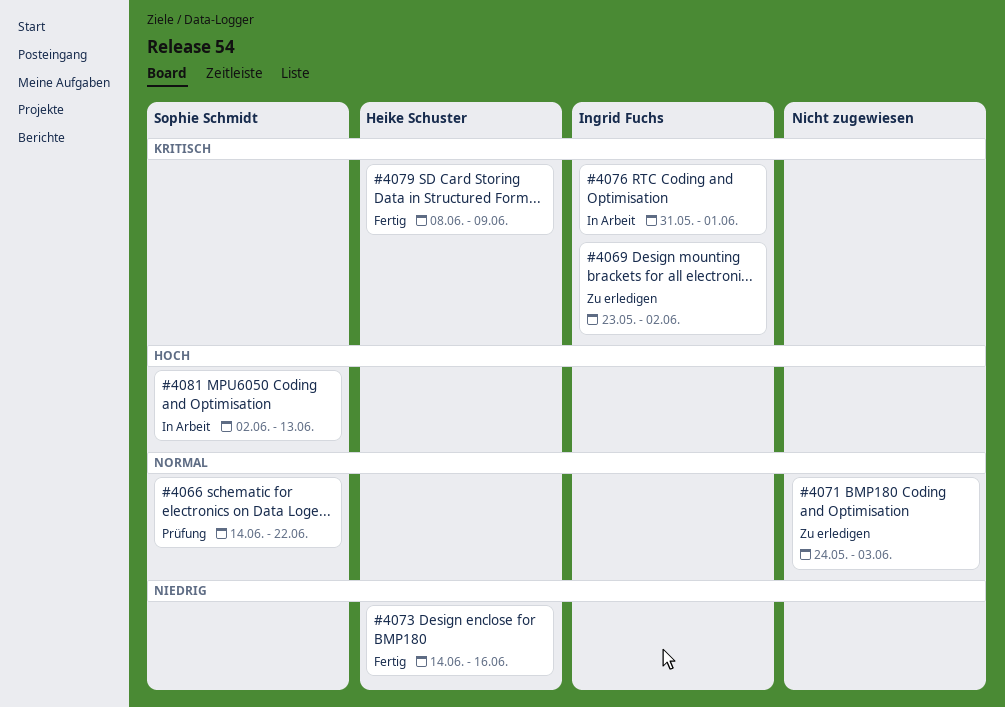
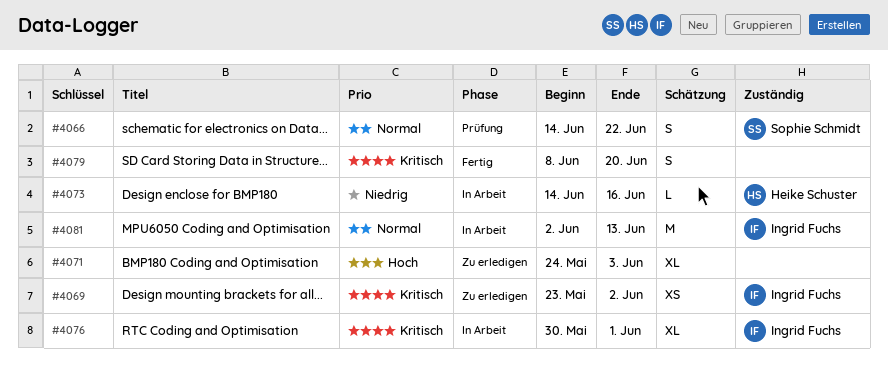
#4071, priority: Normal -> Hoch
#4073, status: Fertig -> In Arbeit
#4076, start: May 31 -> May 30
#4079, owner: Heike Schuster -> none
#4079, due: Jun 9 -> Jun 20
#4081, owner: Sophie Schmidt -> Ingrid Fuchs
#4081, priority: Hoch -> Normal

